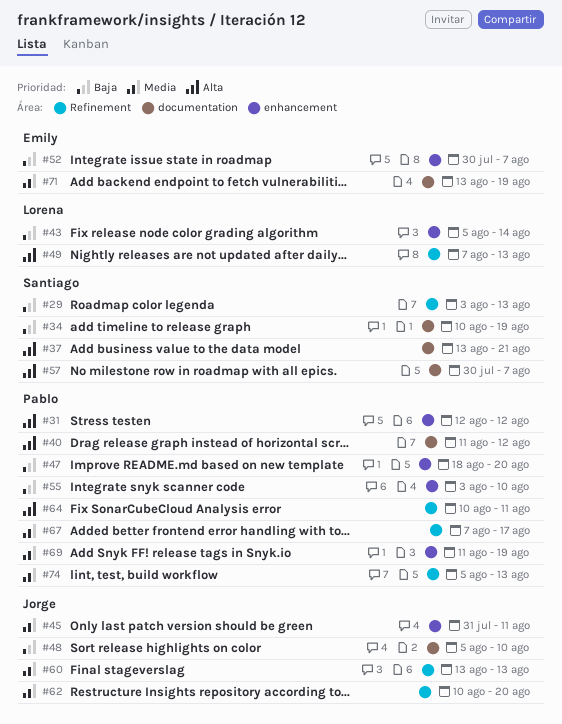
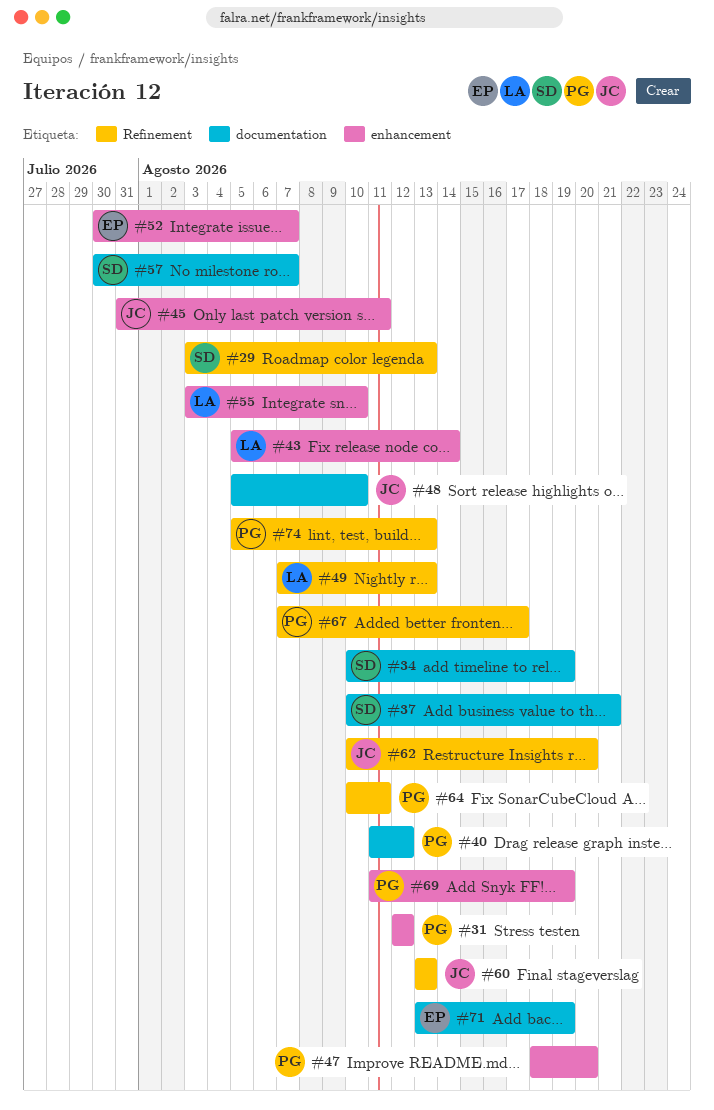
#37, start: Aug 13 -> Aug 10
#55, owner: Pablo -> Lorena

